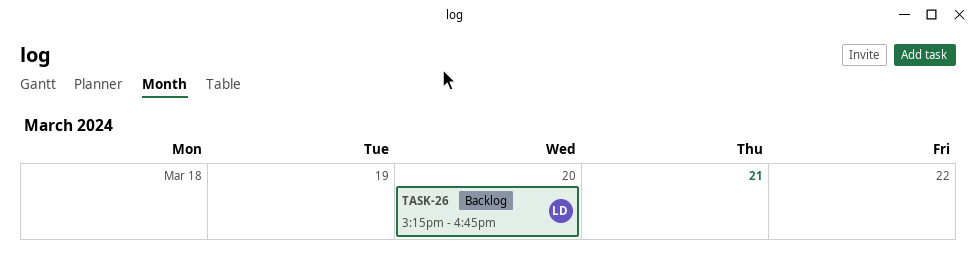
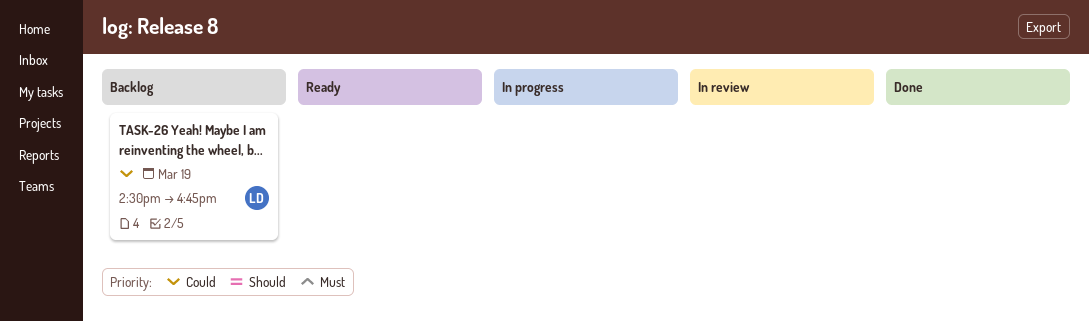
TASK-26, day: Mar 20 -> Mar 19
TASK-26, begins: 15:15 -> 14:30

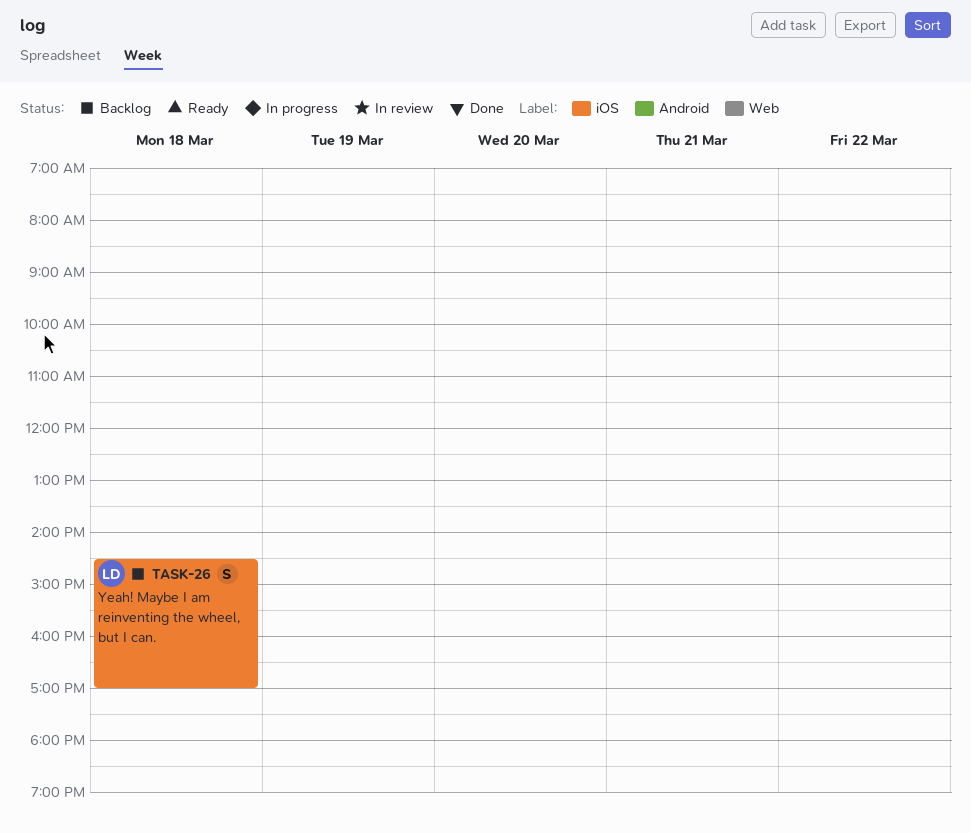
TASK-26, day: Mar 19 -> Mar 18
TASK-26, ends: 16:45 -> 17:00

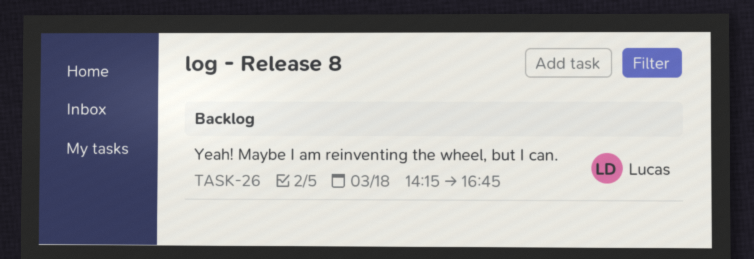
TASK-26, begins: 14:30 -> 14:15
TASK-26, ends: 17:00 -> 16:45

